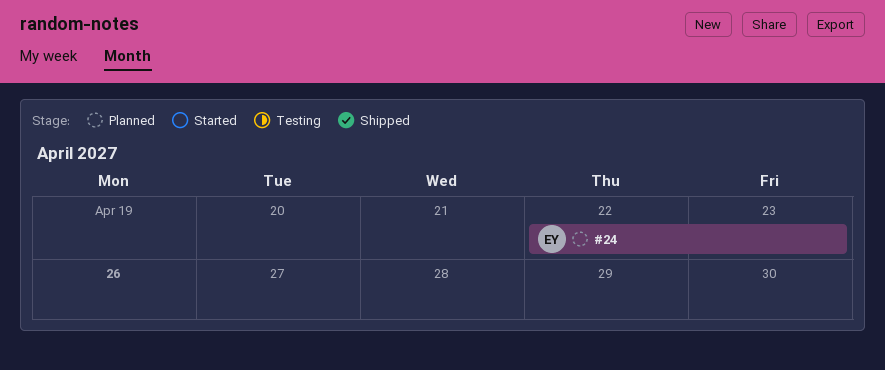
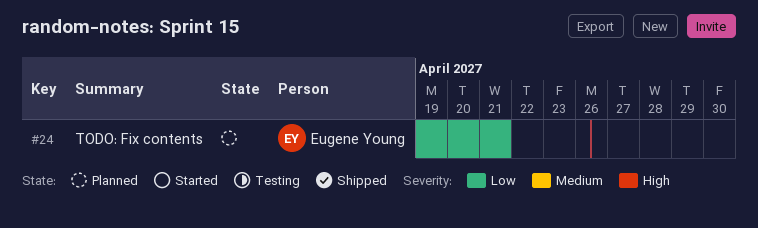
#24, start: Apr 22 -> Apr 19
#24, due: Apr 23 -> Apr 21

